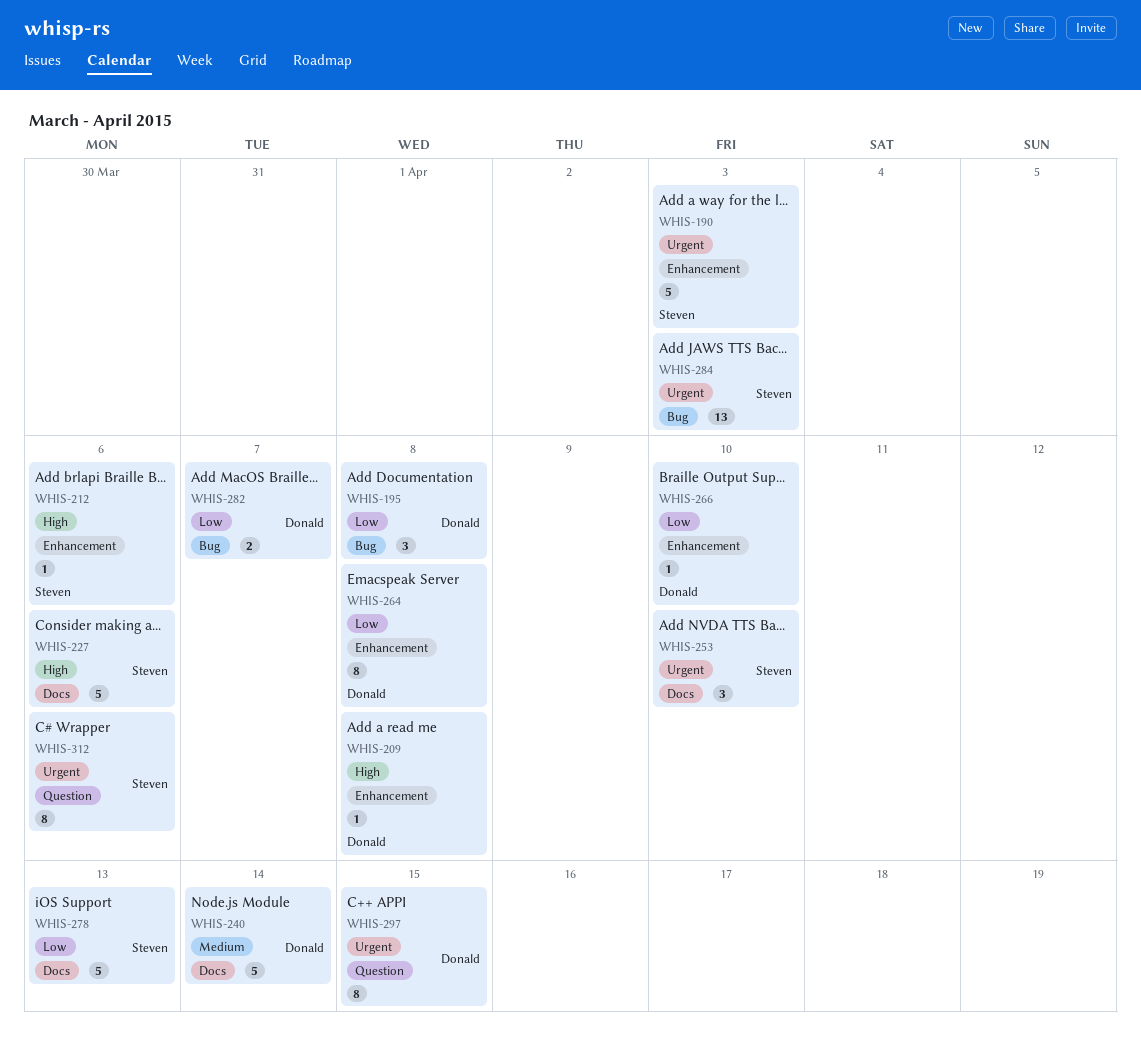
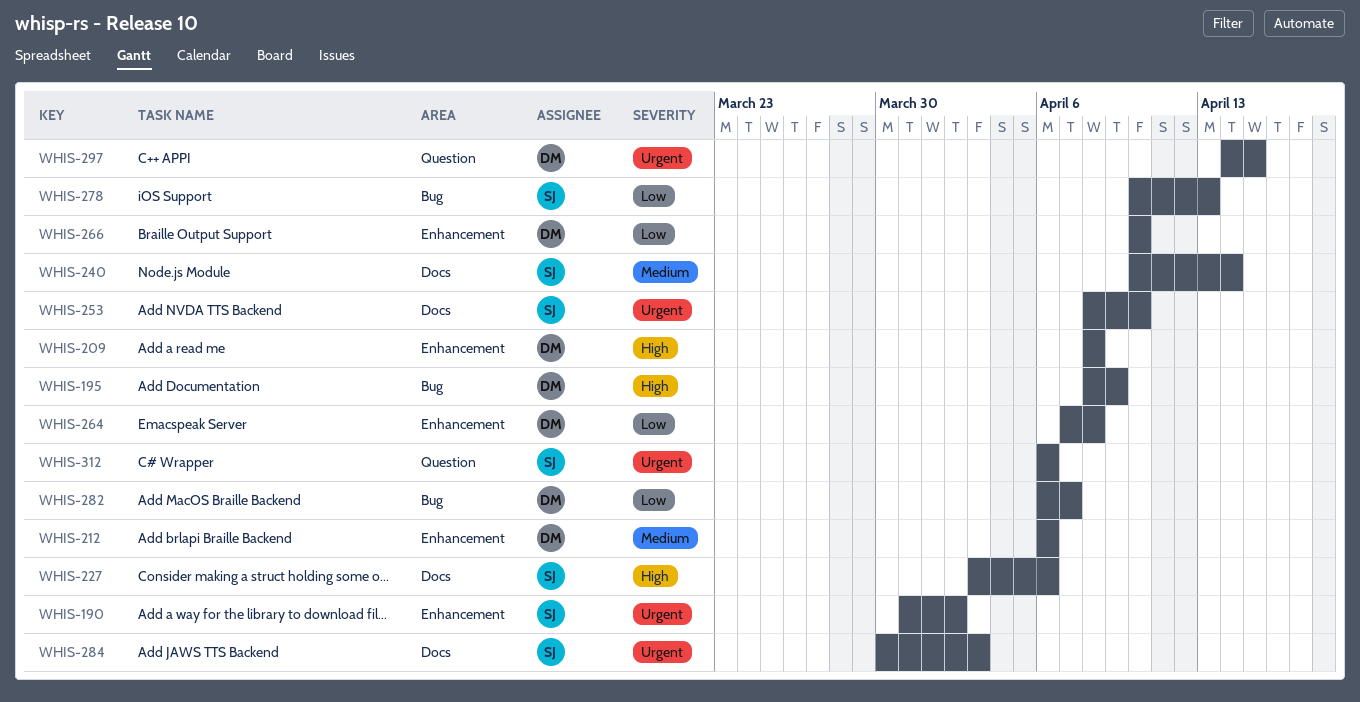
WHIS-190, due: Apr 3 -> Apr 2
WHIS-195, priority: Low -> High
WHIS-195, due: Apr 8 -> Apr 9
WHIS-212, owner: Steven -> Donald
WHIS-212, priority: High -> Medium
WHIS-240, owner: Donald -> Steven
WHIS-278, label: Docs -> Bug
WHIS-284, label: Bug -> Docs

